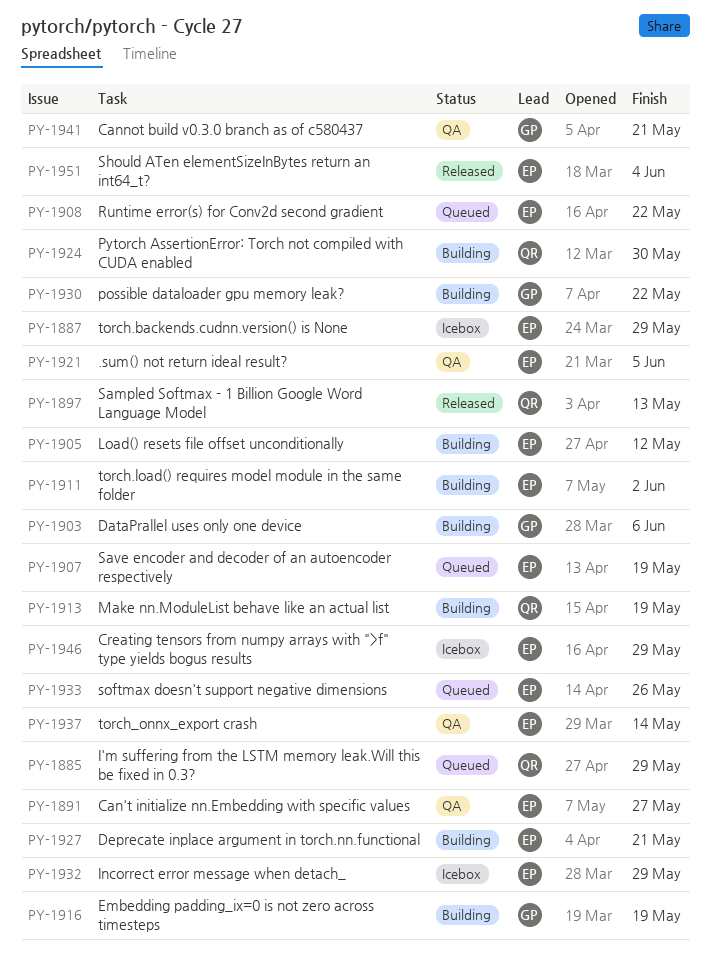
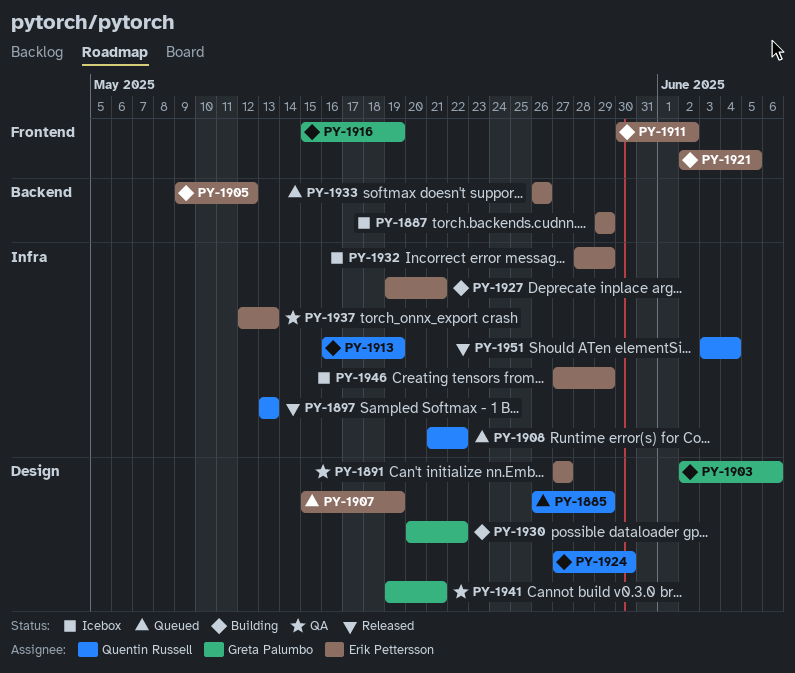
PY-1908, owner: Erik Pettersson -> Quentin Russell
PY-1921, status: QA -> Building
PY-1937, due: May 14 -> May 13
PY-1951, owner: Erik Pettersson -> Quentin Russell

